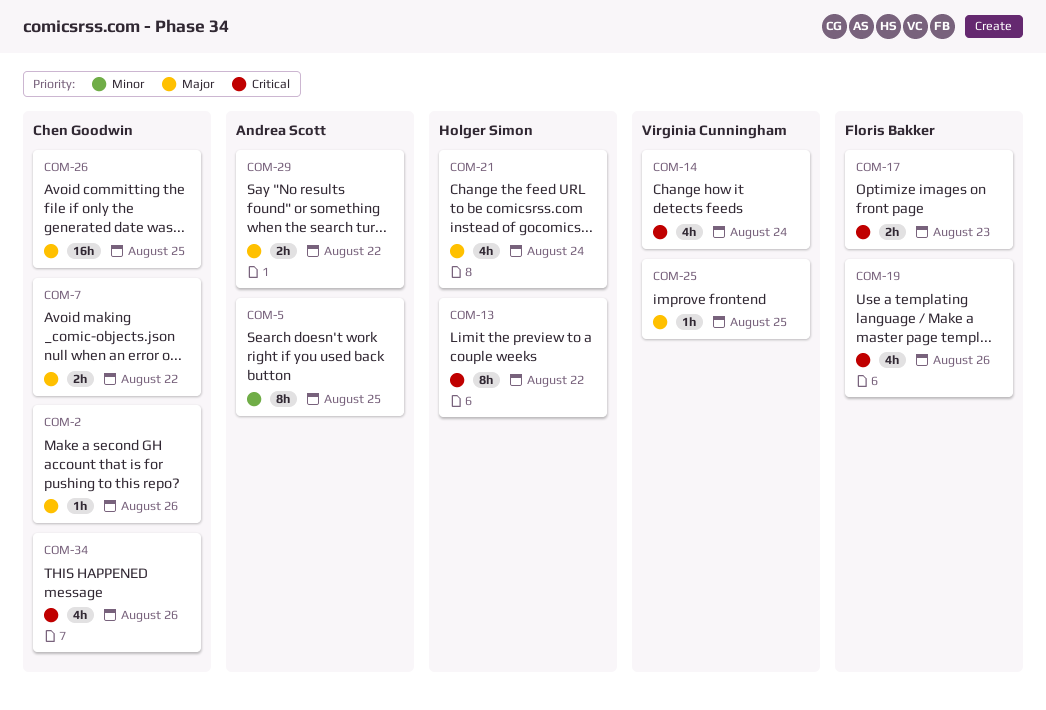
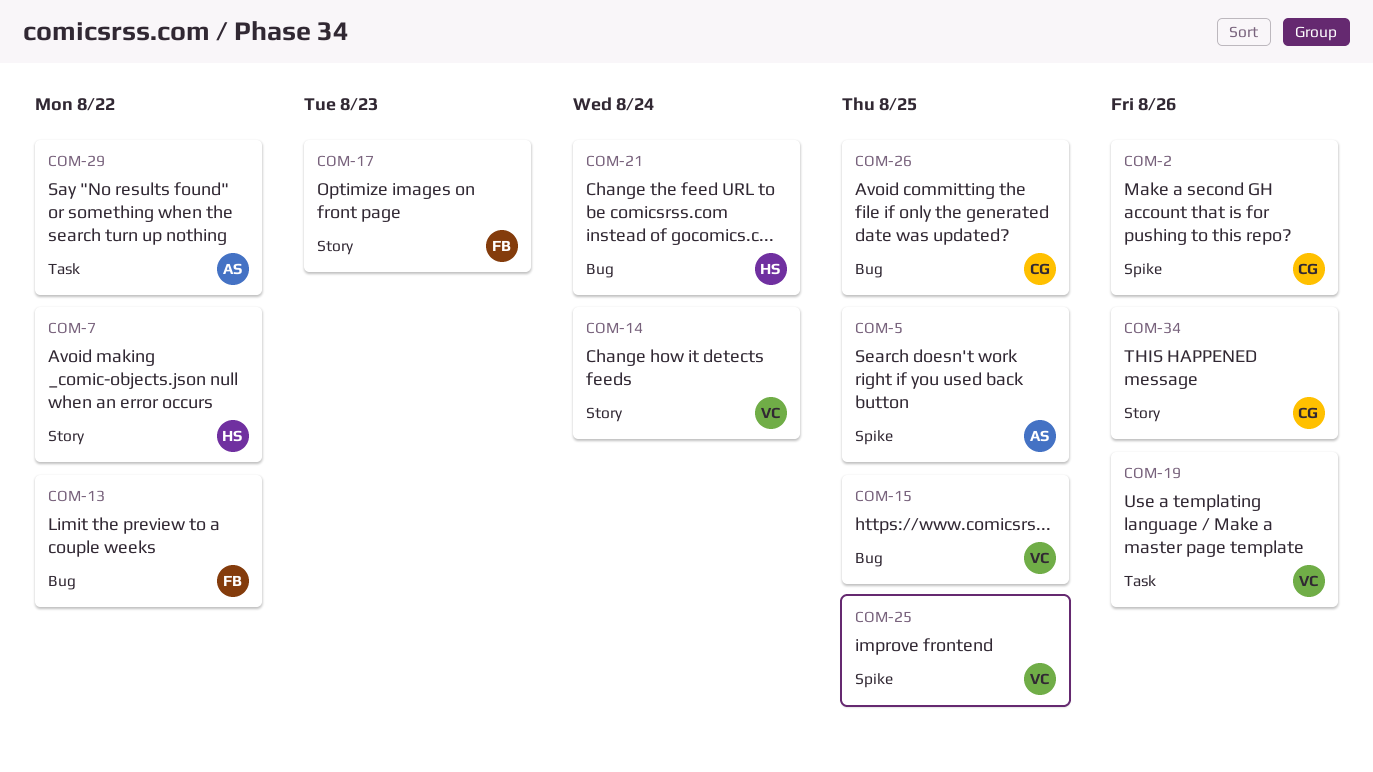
COM-7, owner: Chen Goodwin -> Holger Simon
COM-13, owner: Holger Simon -> Floris Bakker
COM-15: none -> present
COM-19, owner: Floris Bakker -> Virginia Cunningham

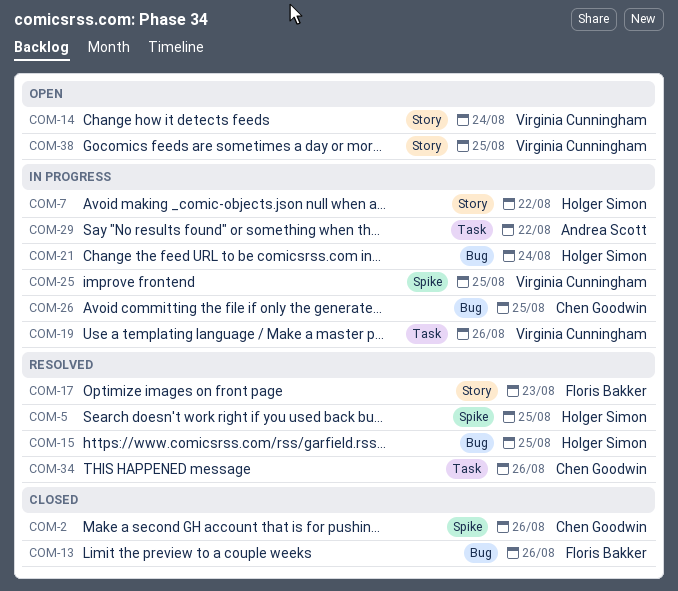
COM-5, owner: Andrea Scott -> Holger Simon
COM-13, due: Aug 22 -> Aug 26
COM-15, owner: Virginia Cunningham -> Holger Simon
COM-34, label: Story -> Task
COM-38: none -> present

